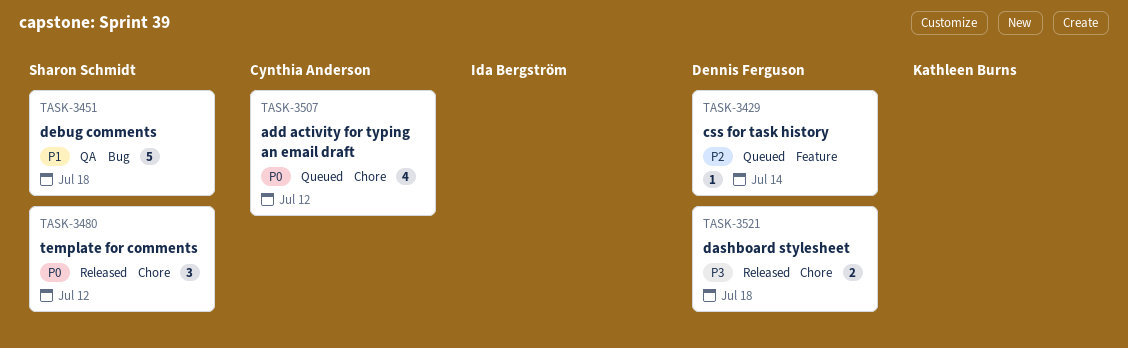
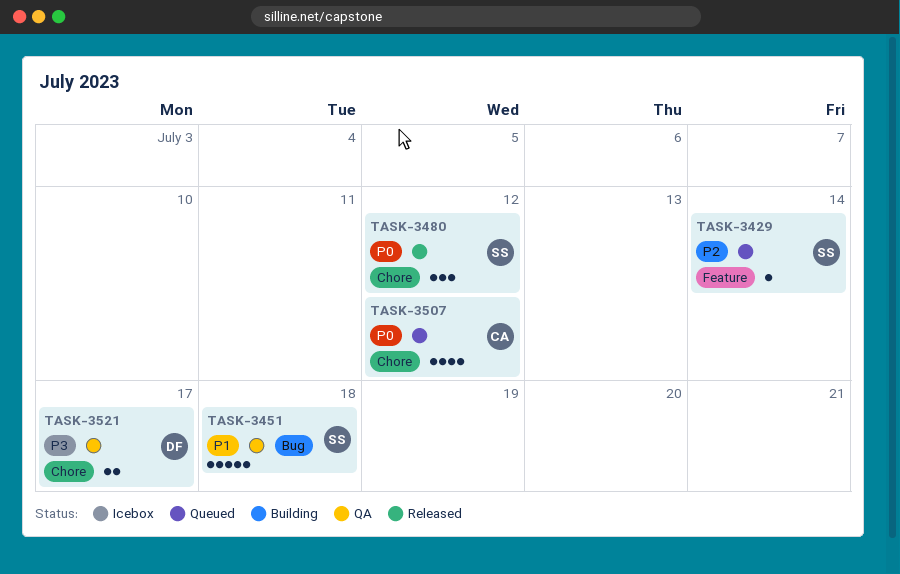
TASK-3429, owner: Dennis Ferguson -> Sharon Schmidt
TASK-3521, status: Released -> QA
TASK-3521, due: Jul 18 -> Jul 17

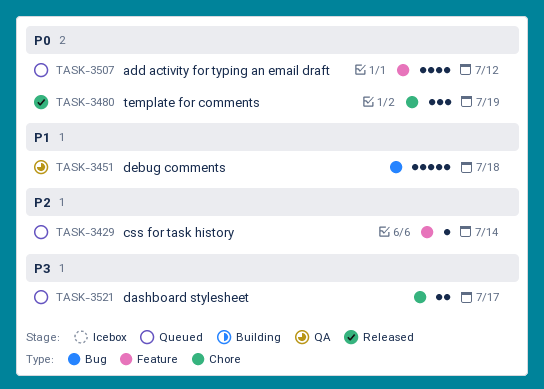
TASK-3480, due: Jul 12 -> Jul 19
TASK-3507, label: Chore -> Feature
TASK-3521, status: QA -> Queued

